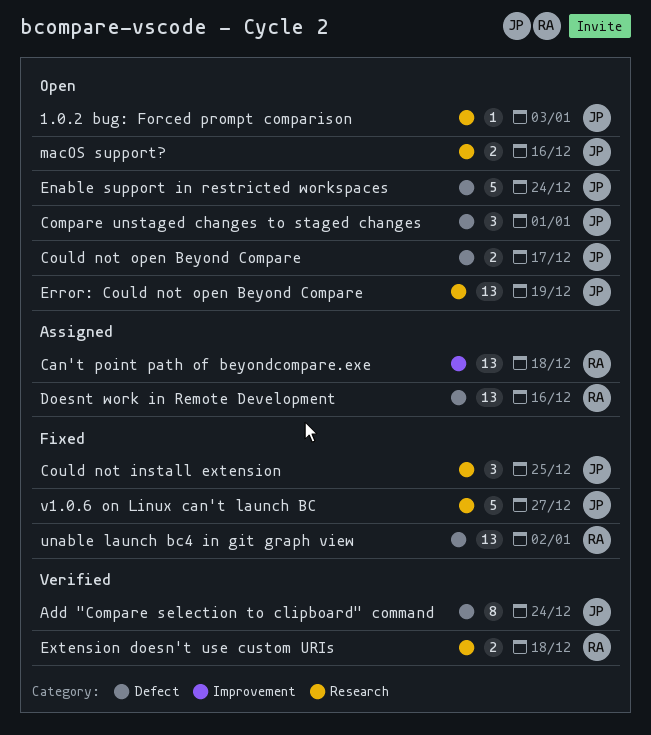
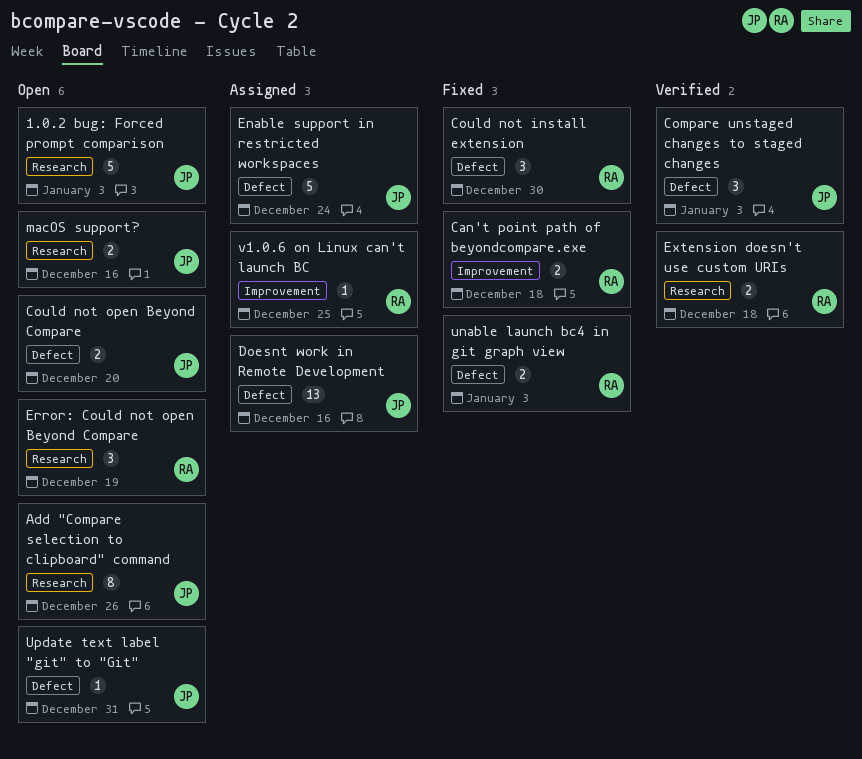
1.0.2 bug: Forced prompt comparison, estimate: 1 -> 5
Add "Compare selection to clipboard" command, status: Verified -> Open
Add "Compare selection to clipboard" command, label: Defect -> Research
Add "Compare selection to clipboard" command, due: Dec 24 -> Dec 26
Can't point path of beyondcompare.exe, status: Assigned -> Fixed
Can't point path of beyondcompare.exe, estimate: 13 -> 2
Compare unstaged changes to staged changes, status: Open -> Verified
Compare unstaged changes to staged changes, due: Jan 1 -> Jan 3
Could not install extension, owner: JP -> RA
Could not install extension, label: Research -> Defect
Could not install extension, due: Dec 25 -> Dec 30
Could not open Beyond Compare, due: Dec 17 -> Dec 20
Doesnt work in Remote Development, owner: RA -> JP
Enable support in restricted workspaces, status: Open -> Assigned
Error: Could not open Beyond Compare, owner: JP -> RA
Error: Could not open Beyond Compare, estimate: 13 -> 3
unable launch bc4 in git graph view, estimate: 13 -> 2
unable launch bc4 in git graph view, due: Jan 2 -> Jan 3
Update text label "git" to "Git": none -> present
v1.0.6 on Linux can't launch BC, status: Fixed -> Assigned
v1.0.6 on Linux can't launch BC, owner: JP -> RA
v1.0.6 on Linux can't launch BC, label: Research -> Improvement
v1.0.6 on Linux can't launch BC, estimate: 5 -> 1
v1.0.6 on Linux can't launch BC, due: Dec 27 -> Dec 25

